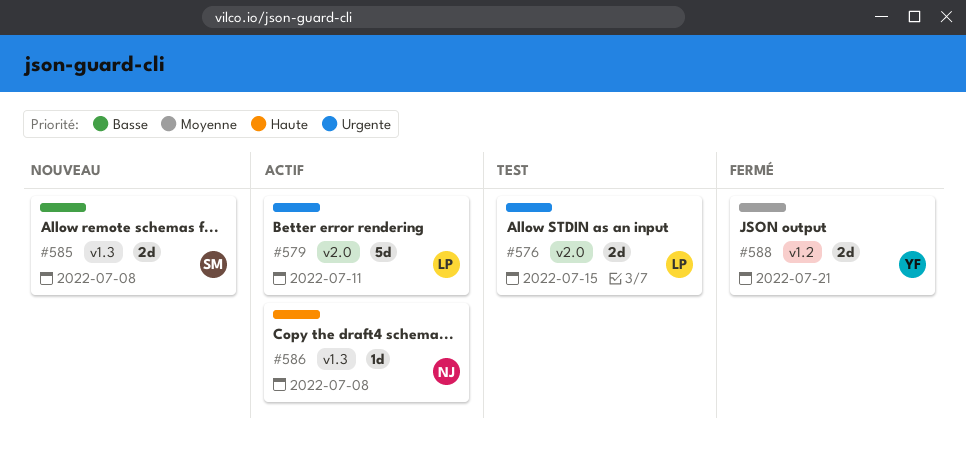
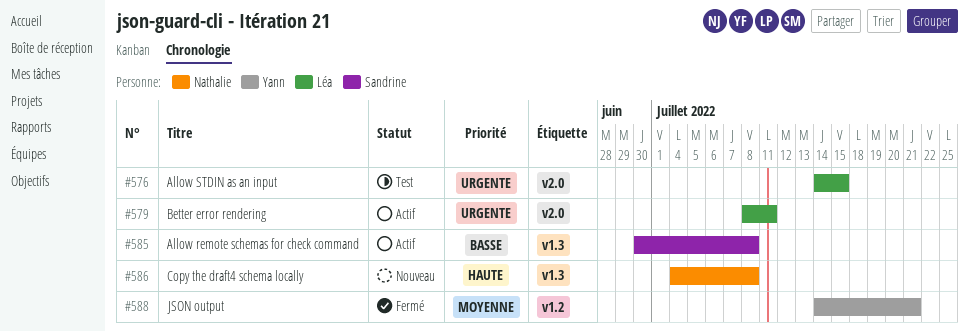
#585, status: Nouveau -> Actif
#586, status: Actif -> Nouveau

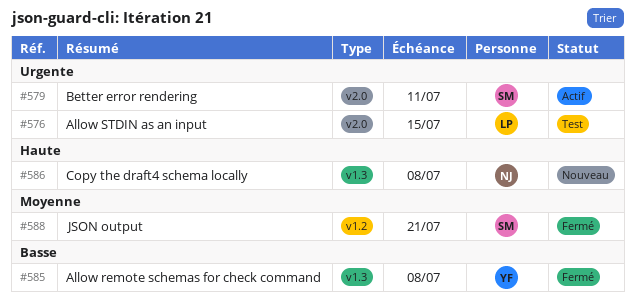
#579, owner: Léa -> Sandrine
#585, status: Actif -> Fermé
#585, owner: Sandrine -> Yann
#588, owner: Yann -> Sandrine

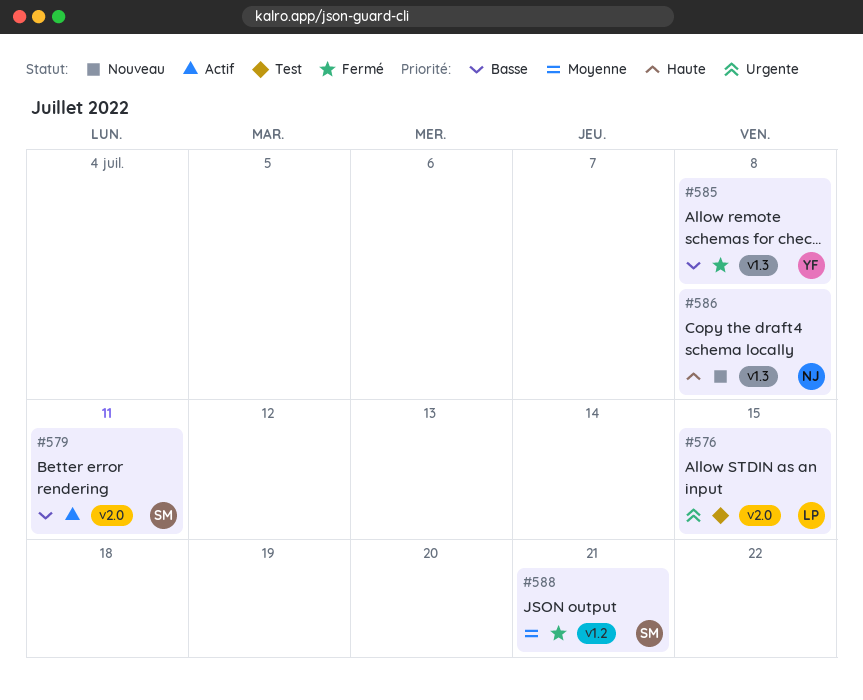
#579, priority: Urgente -> Basse

